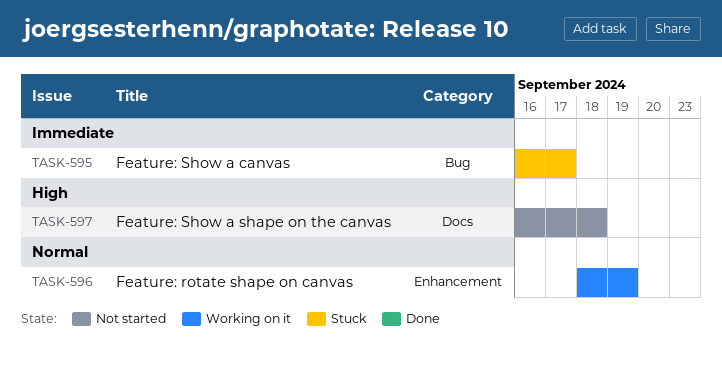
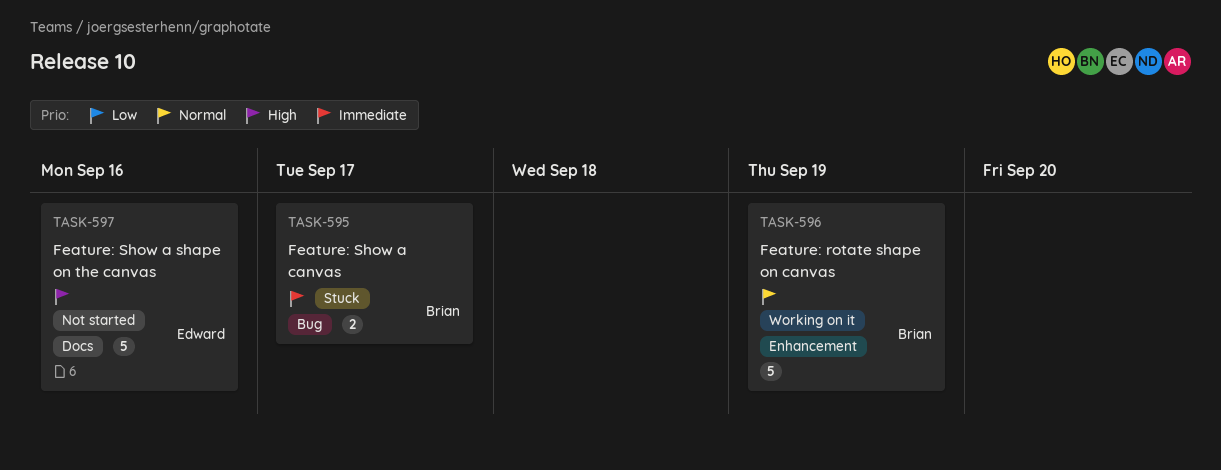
TASK-597, due: Sep 18 -> Sep 16

